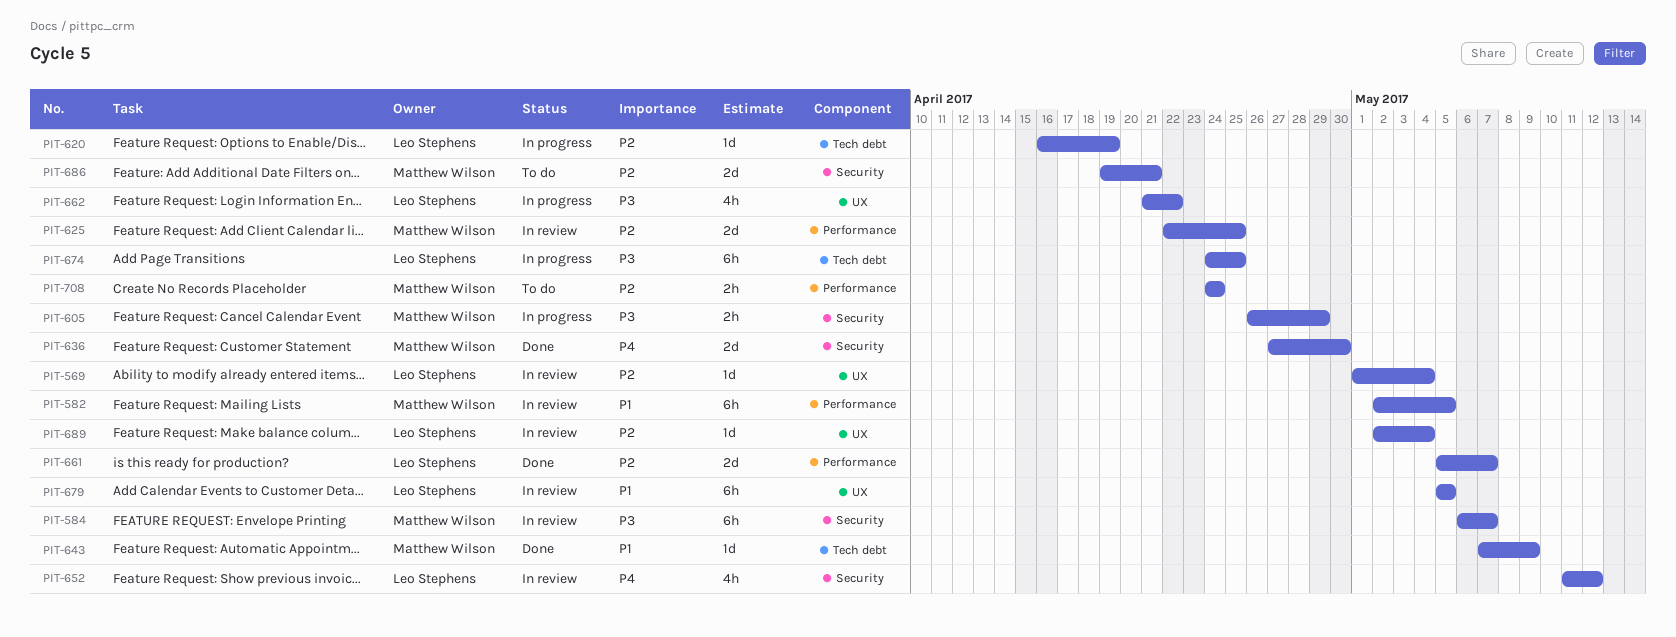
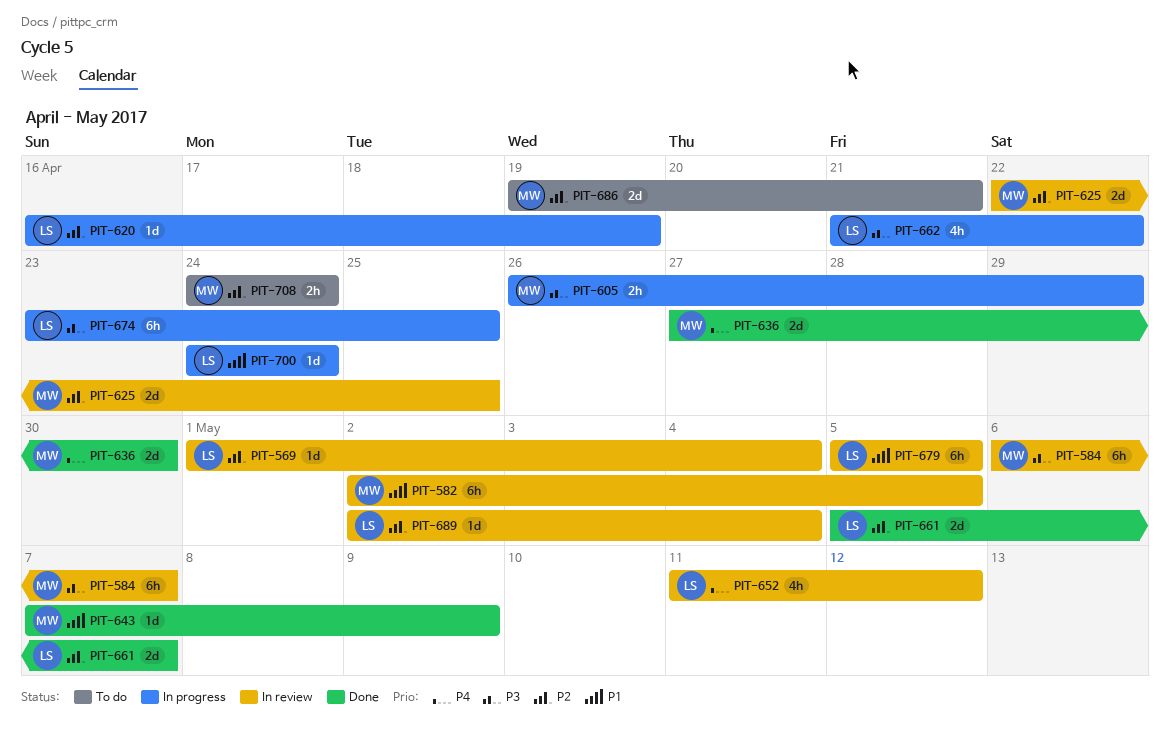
PIT-674, start: Apr 24 -> Apr 23
PIT-700: none -> present

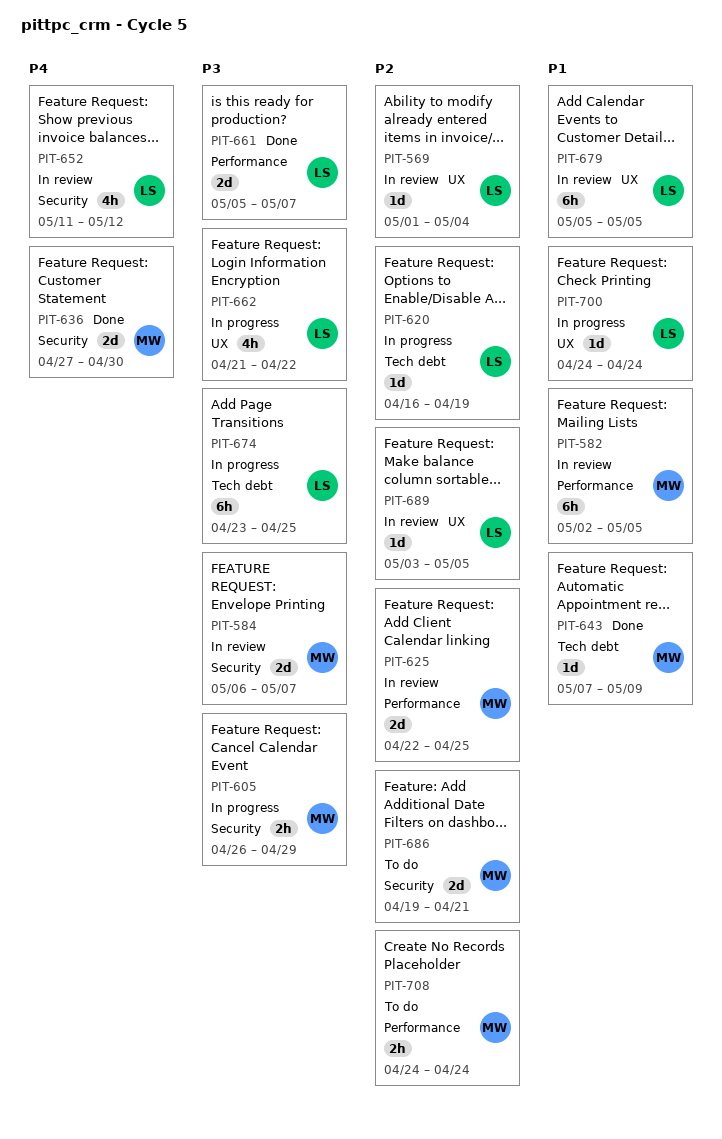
PIT-584, estimate: 6h -> 2d
PIT-661, priority: P2 -> P3
PIT-689, start: May 2 -> May 3
PIT-689, due: May 4 -> May 5

